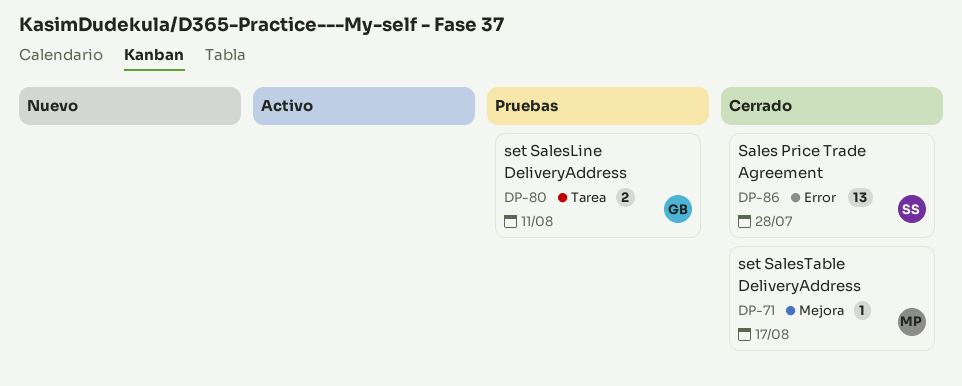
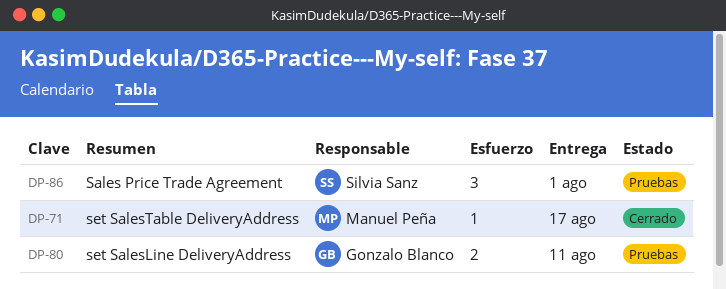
DP-86, status: Cerrado -> Pruebas
DP-86, estimate: 13 -> 3
DP-86, due: Jul 28 -> Aug 1

